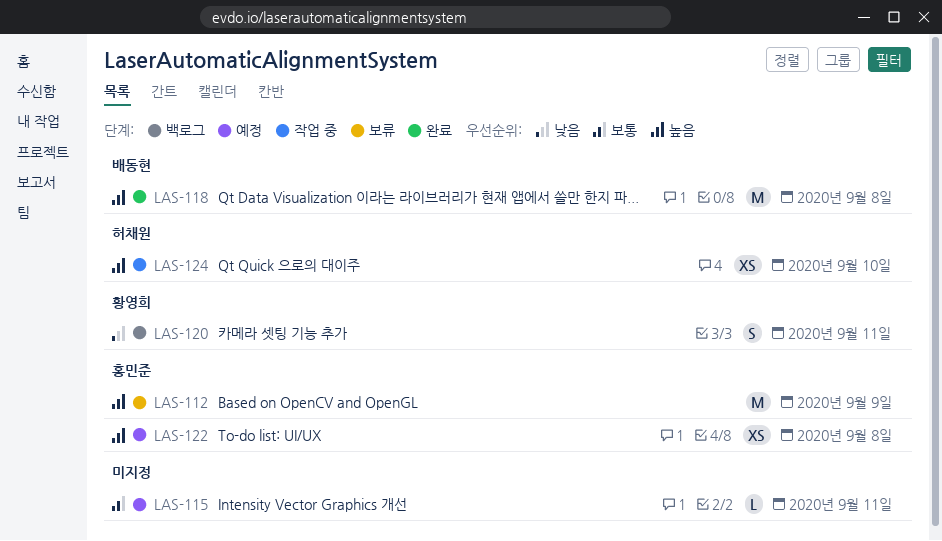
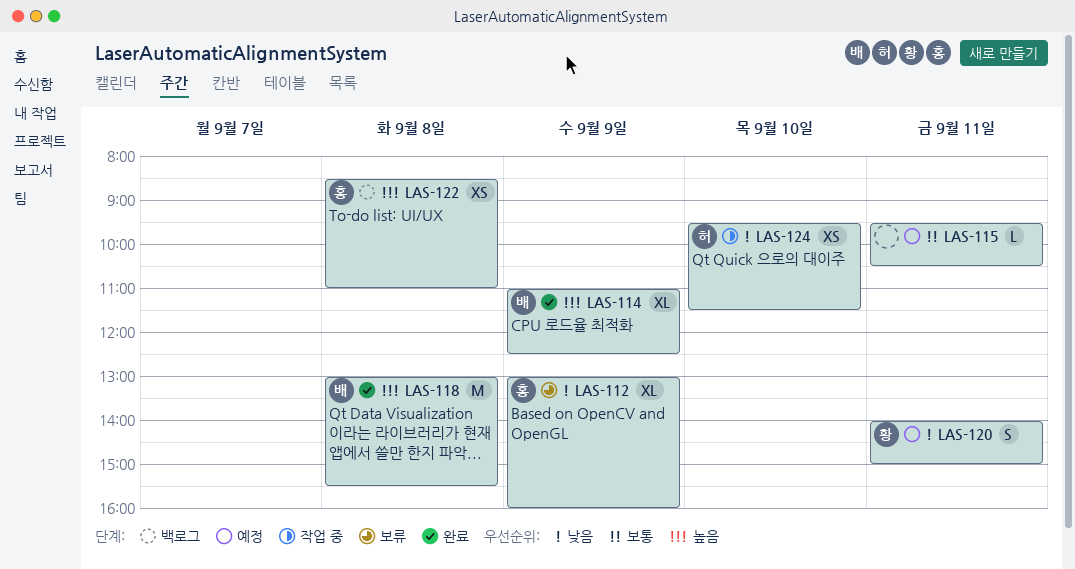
LAS-112, priority: 높음 -> 낮음
LAS-112, estimate: M -> XL
LAS-114: none -> present
LAS-120, status: 백로그 -> 예정
LAS-122, status: 예정 -> 백로그
LAS-124, priority: 높음 -> 낮음

